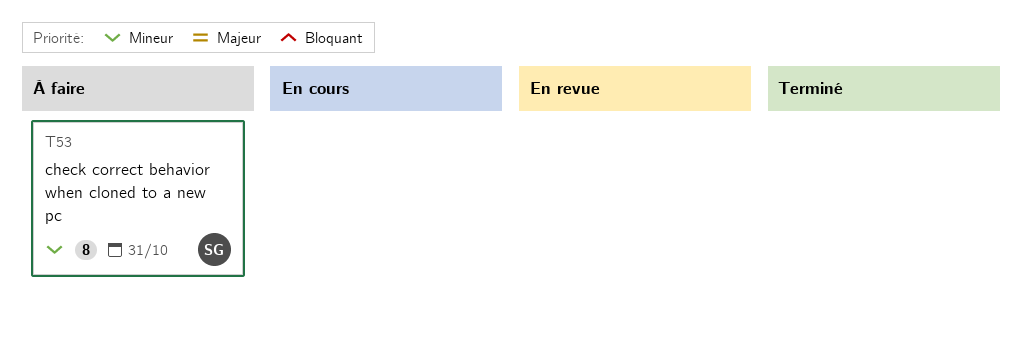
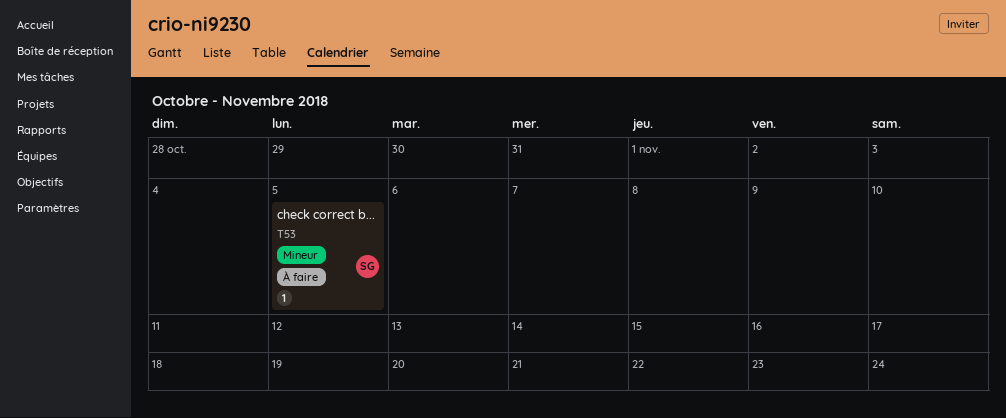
T53, estimate: 8 -> 1
T53, due: Oct 31 -> Nov 5

